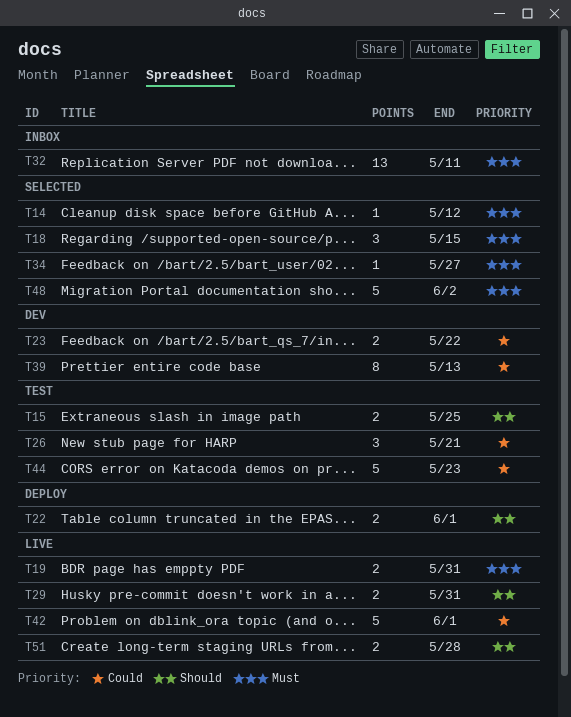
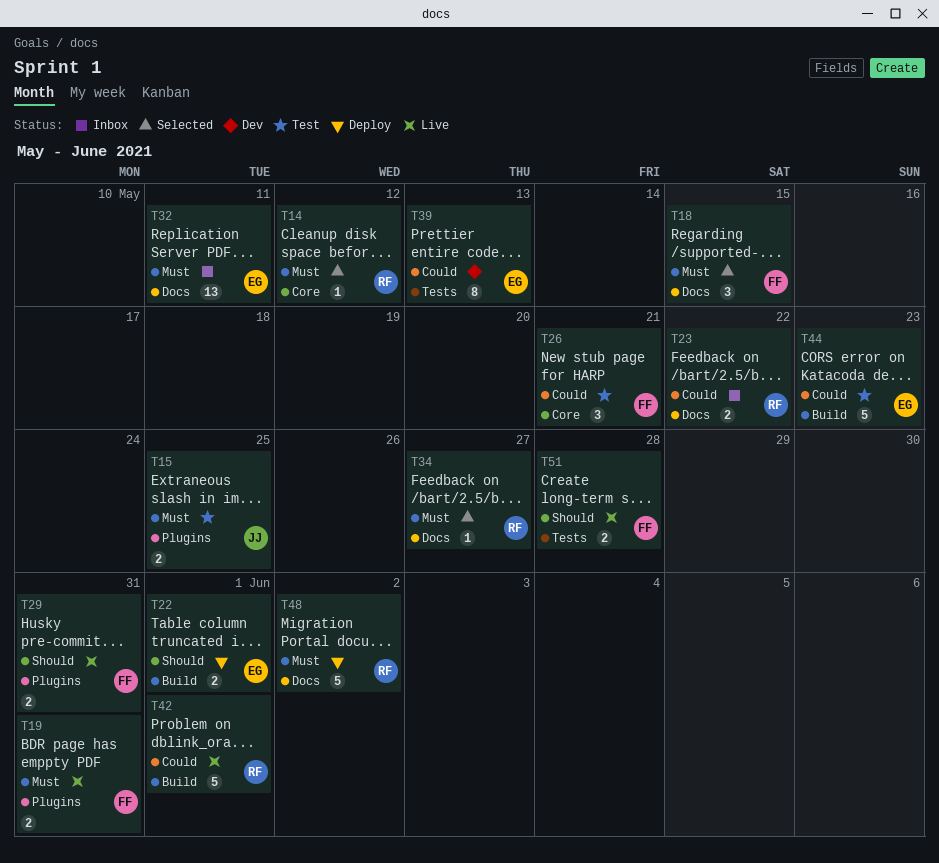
T15, priority: Should -> Must
T23, status: Dev -> Inbox
T48, status: Selected -> Deploy

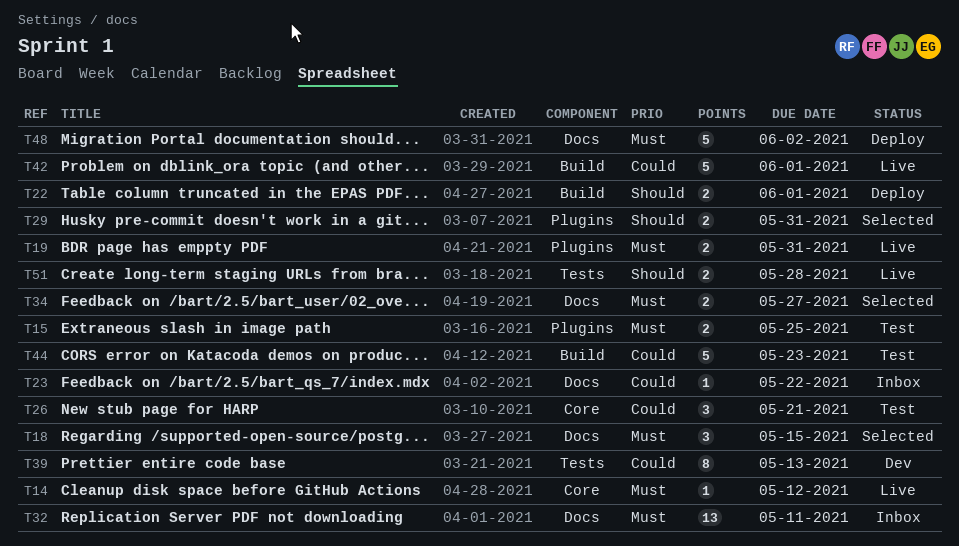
T14, status: Selected -> Live
T23, estimate: 2 -> 1
T29, status: Live -> Selected
T34, estimate: 1 -> 2

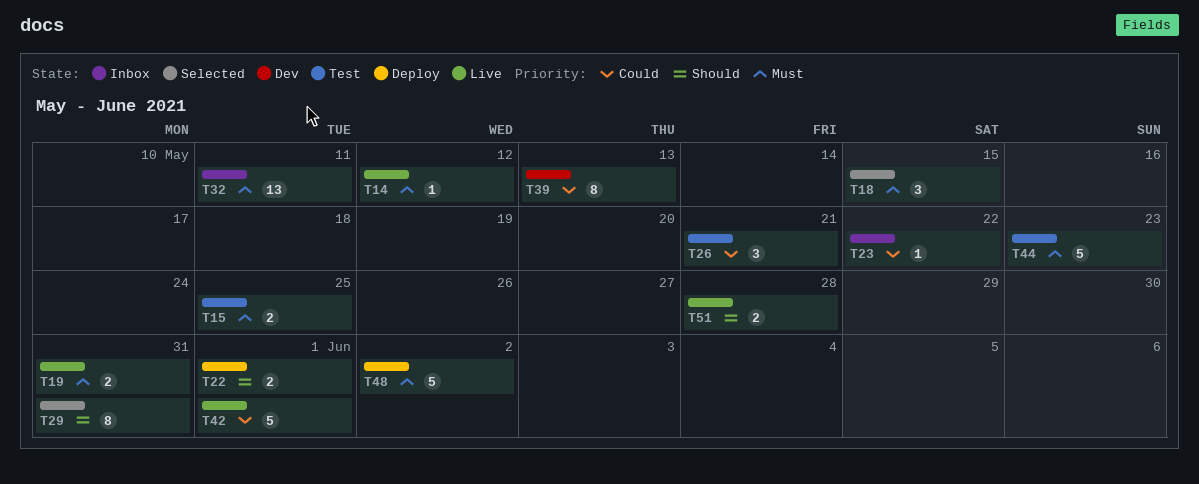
T29, estimate: 2 -> 8
T34: present -> none
T44, priority: Could -> Must

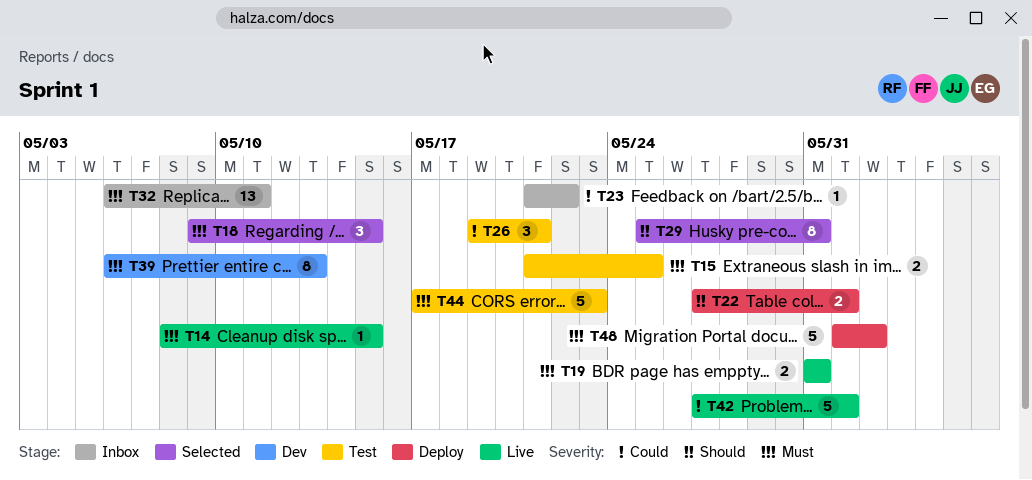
T14, due: May 12 -> May 15
T39, priority: Could -> Must
T51: present -> none

